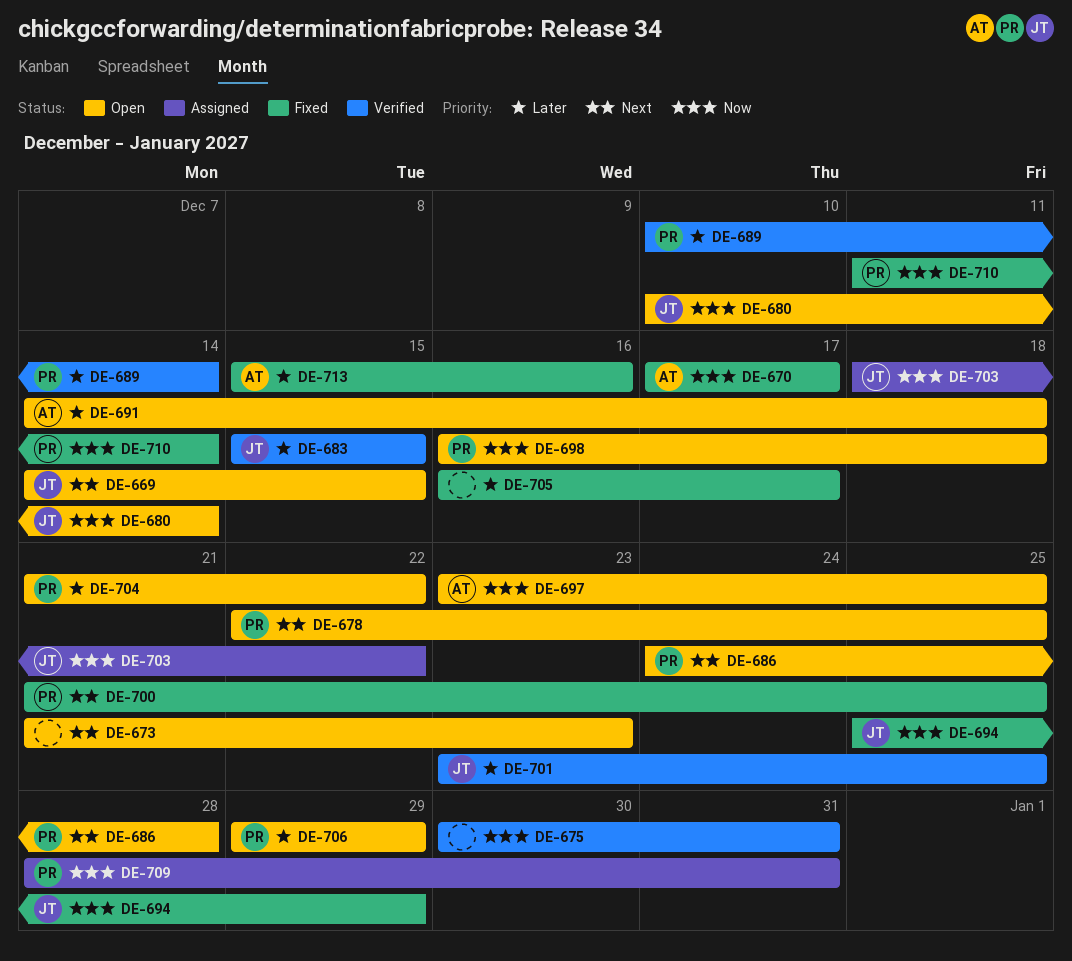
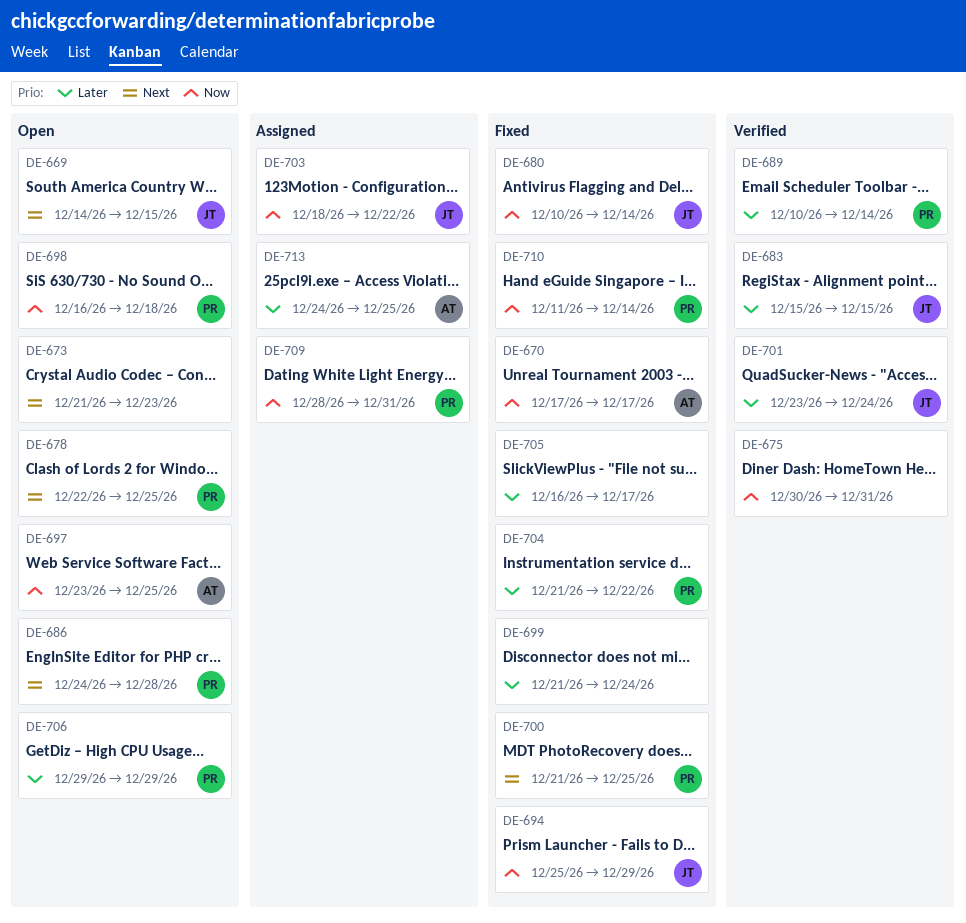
DE-680, status: Open -> Fixed
DE-691: present -> none
DE-699: none -> present
DE-701, due: Dec 25 -> Dec 24
DE-704, status: Open -> Fixed
DE-713, status: Fixed -> Assigned
DE-713, start: Dec 15 -> Dec 24
DE-713, due: Dec 16 -> Dec 25

